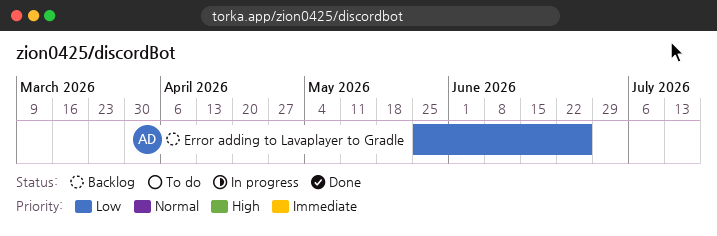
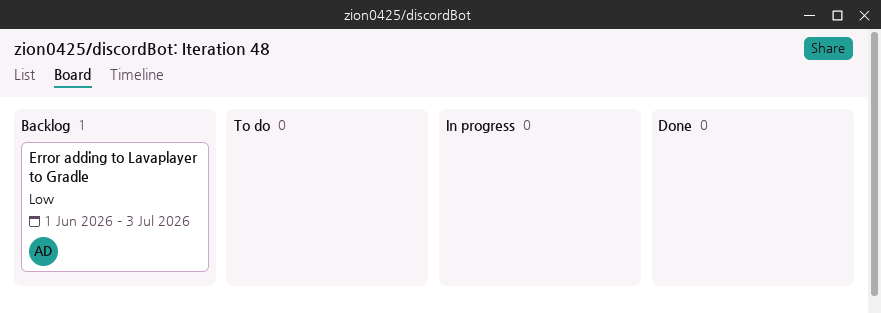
Error adding to Lavaplayer to Gradle, start: May 25 -> Jun 1
Error adding to Lavaplayer to Gradle, due: Jun 26 -> Jul 3

